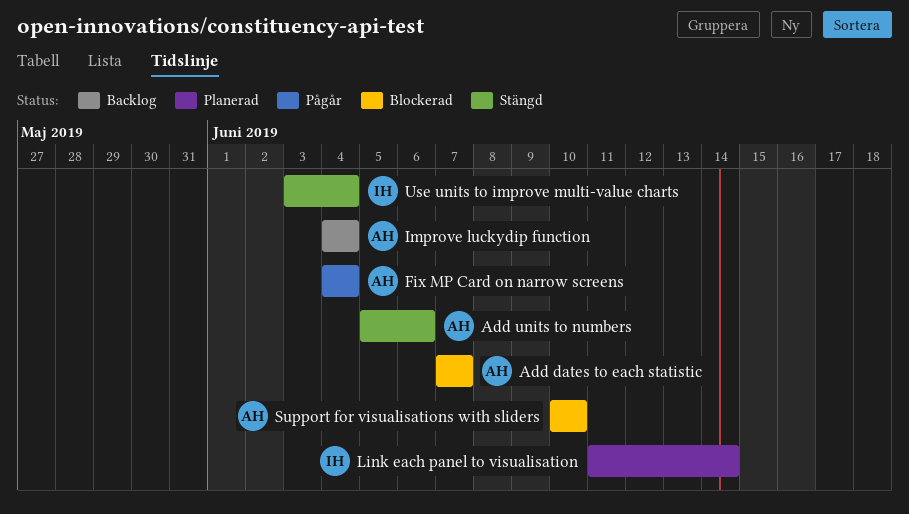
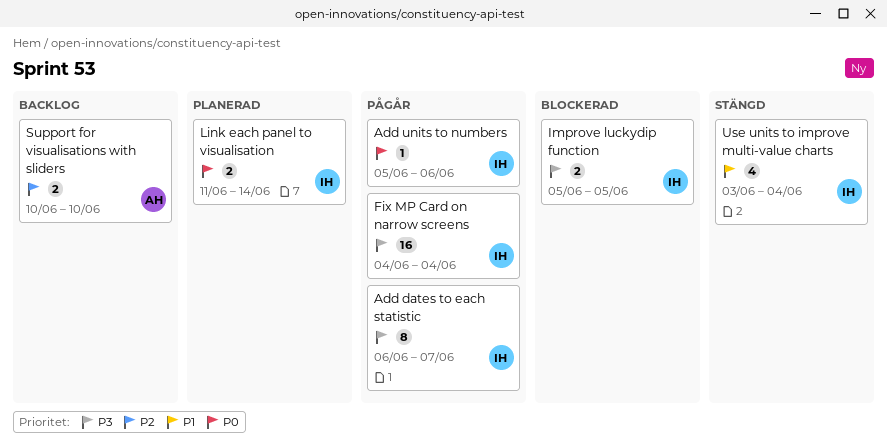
Add dates to each statistic, status: Blockerad -> Pågår
Add dates to each statistic, owner: AH -> IH
Add dates to each statistic, start: Jun 7 -> Jun 6
Add units to numbers, status: Stängd -> Pågår
Add units to numbers, owner: AH -> IH
Fix MP Card on narrow screens, owner: AH -> IH
Improve luckydip function, status: Backlog -> Blockerad
Improve luckydip function, owner: AH -> IH
Improve luckydip function, start: Jun 4 -> Jun 5
Improve luckydip function, due: Jun 4 -> Jun 5
Support for visualisations with sliders, status: Blockerad -> Backlog

